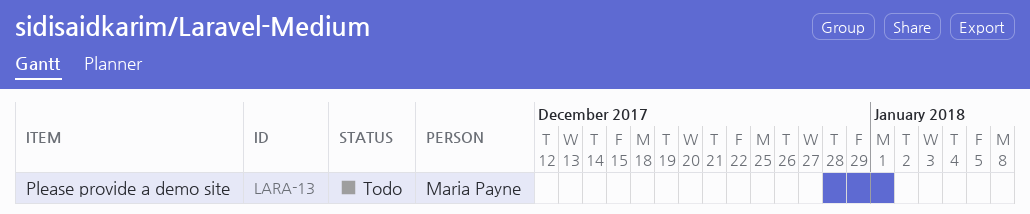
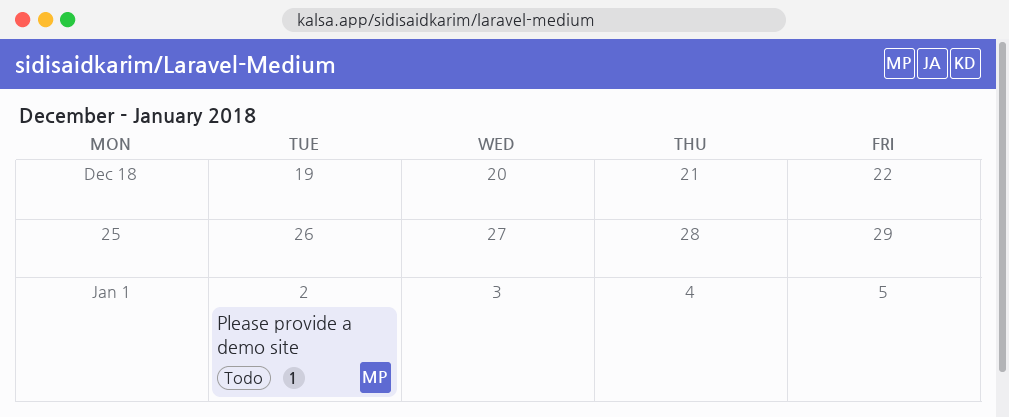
Please provide a demo site, due: Jan 1 -> Jan 2

